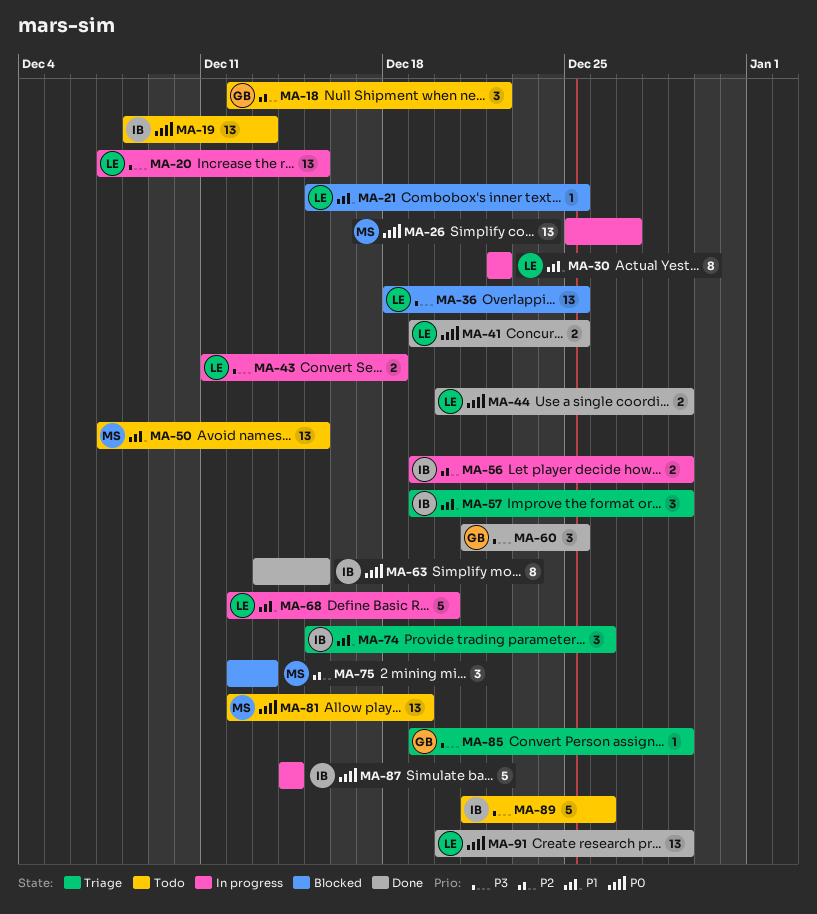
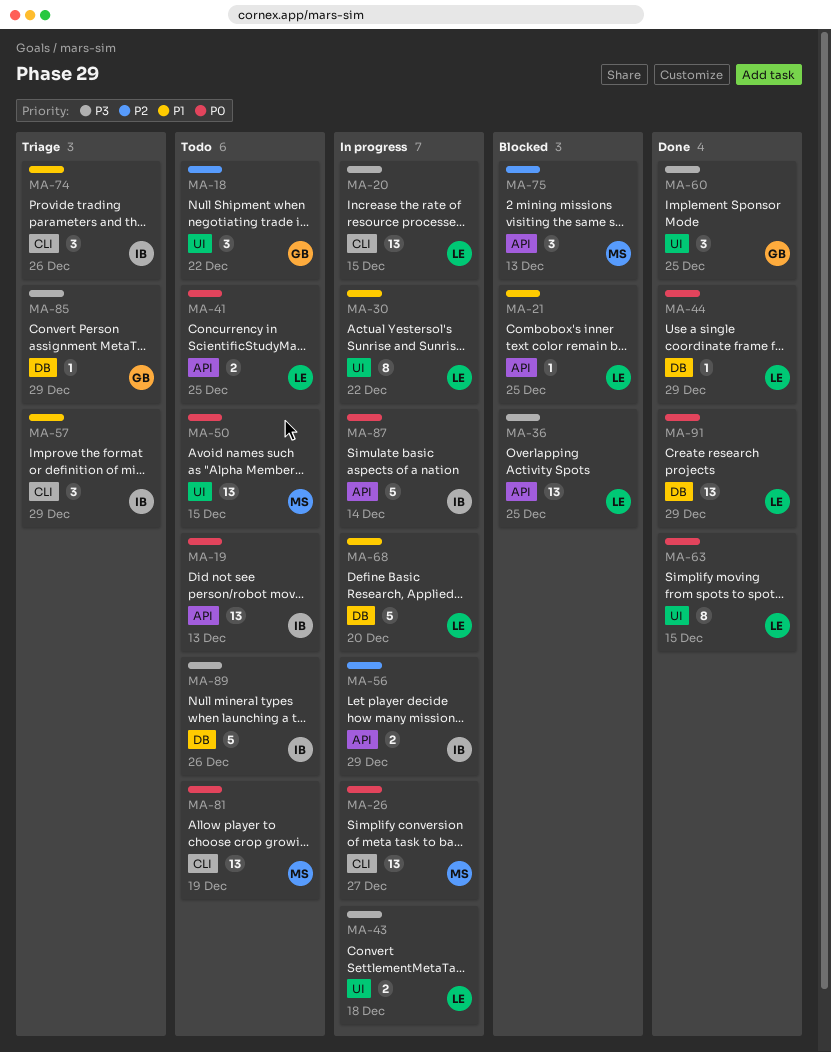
MA-41, status: Done -> Todo
MA-44, estimate: 2 -> 1
MA-50, priority: P1 -> P0
MA-63, owner: IB -> LE

